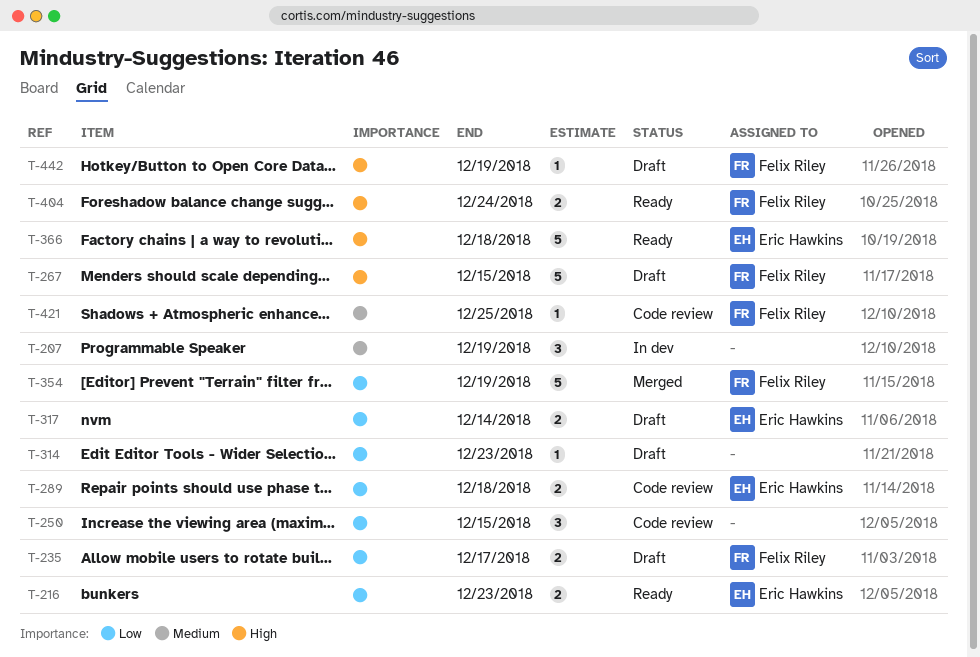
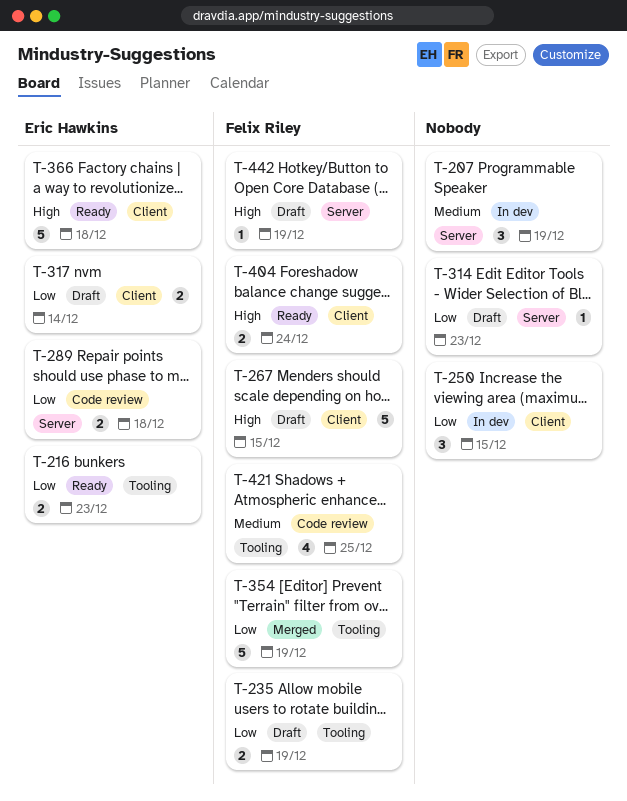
T-235, due: Dec 17 -> Dec 19
T-250, status: Code review -> In dev
T-421, estimate: 1 -> 4

